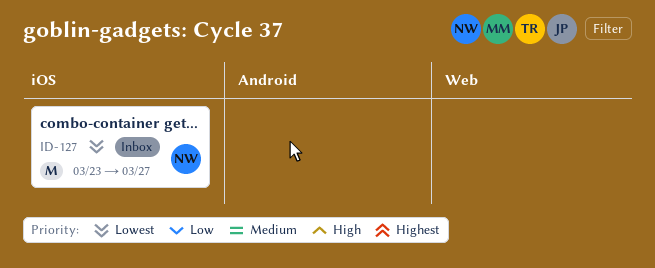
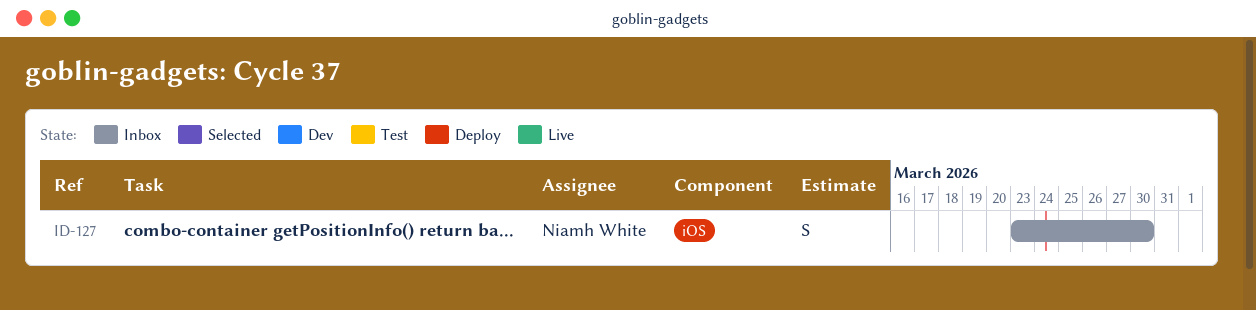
ID-127, estimate: M -> S
ID-127, due: Mar 27 -> Mar 30

